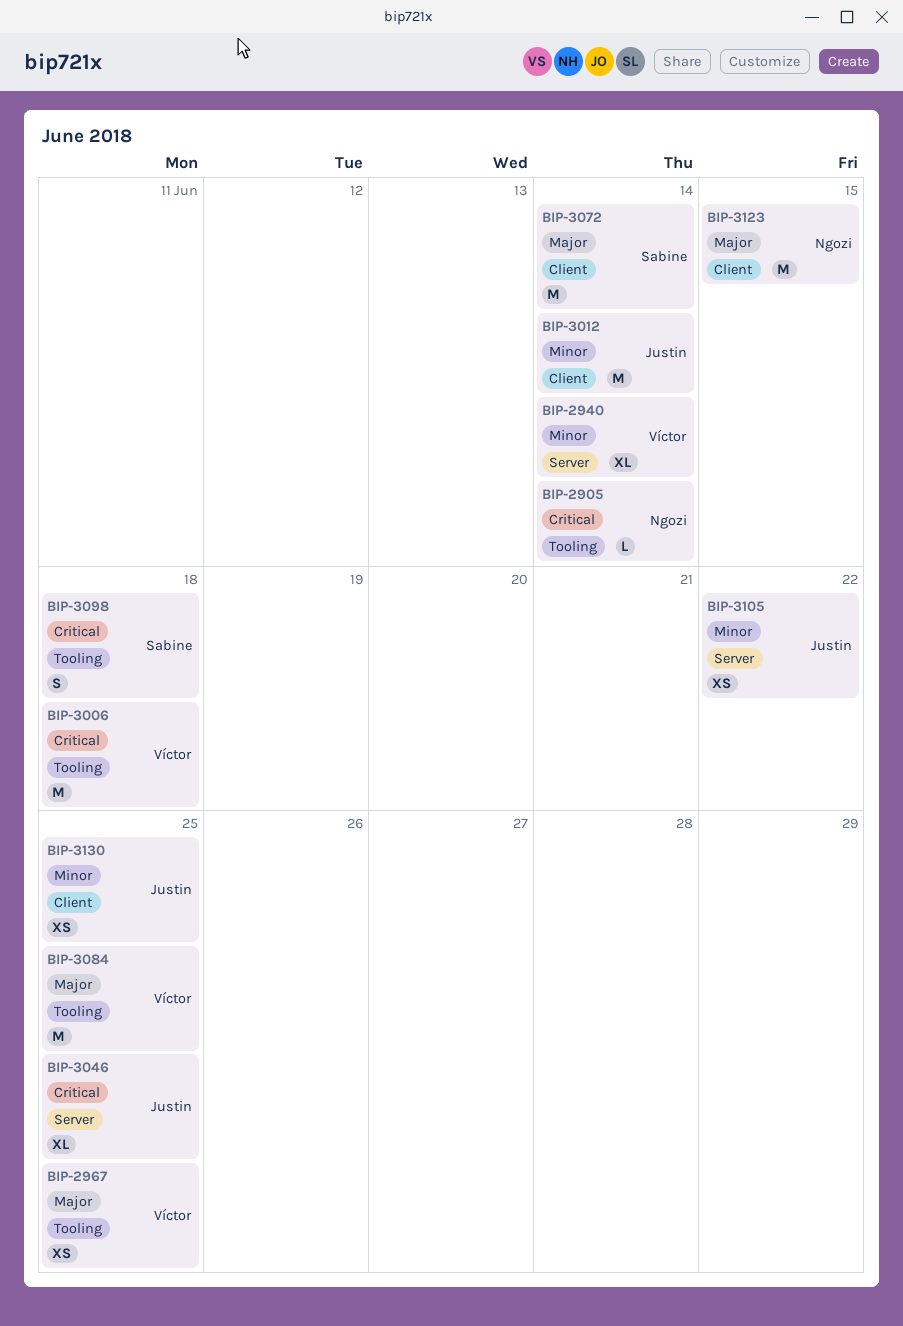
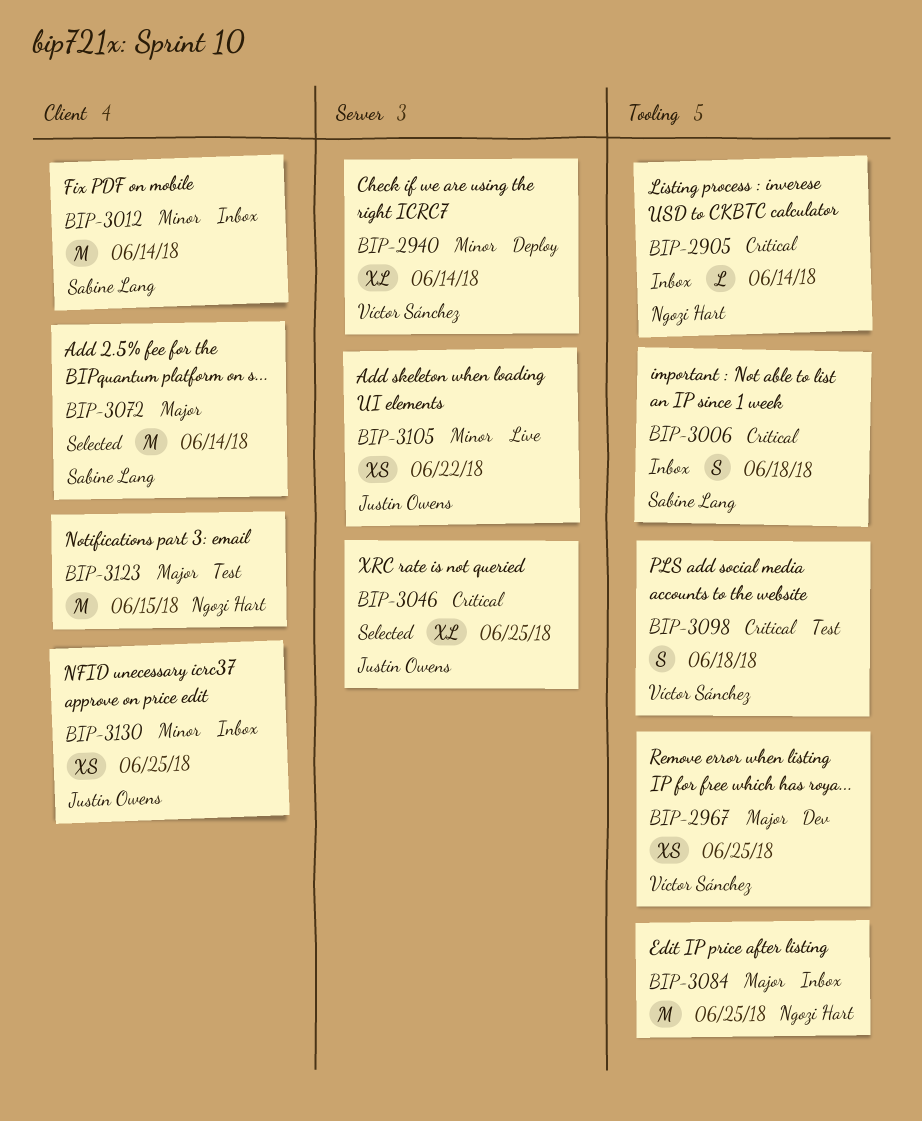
BIP-3006, owner: Víctor Sánchez -> Sabine Lang
BIP-3006, estimate: M -> S
BIP-3012, owner: Justin Owens -> Sabine Lang
BIP-3084, owner: Víctor Sánchez -> Ngozi Hart
BIP-3098, owner: Sabine Lang -> Víctor Sánchez

